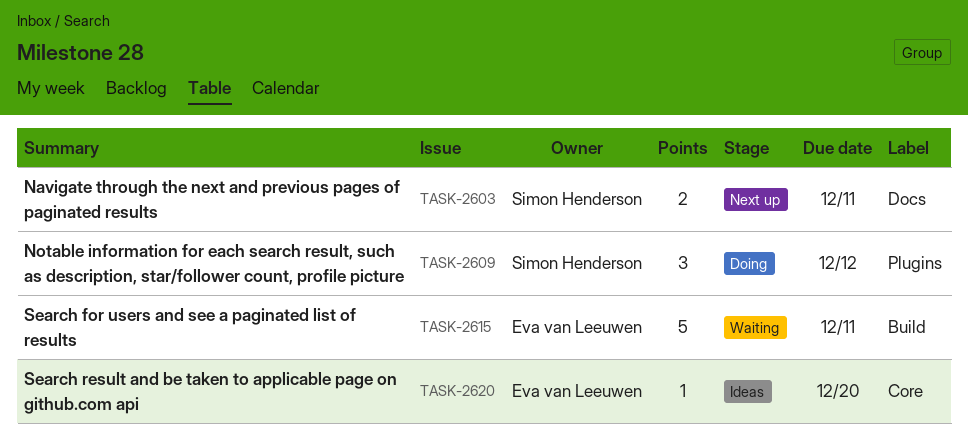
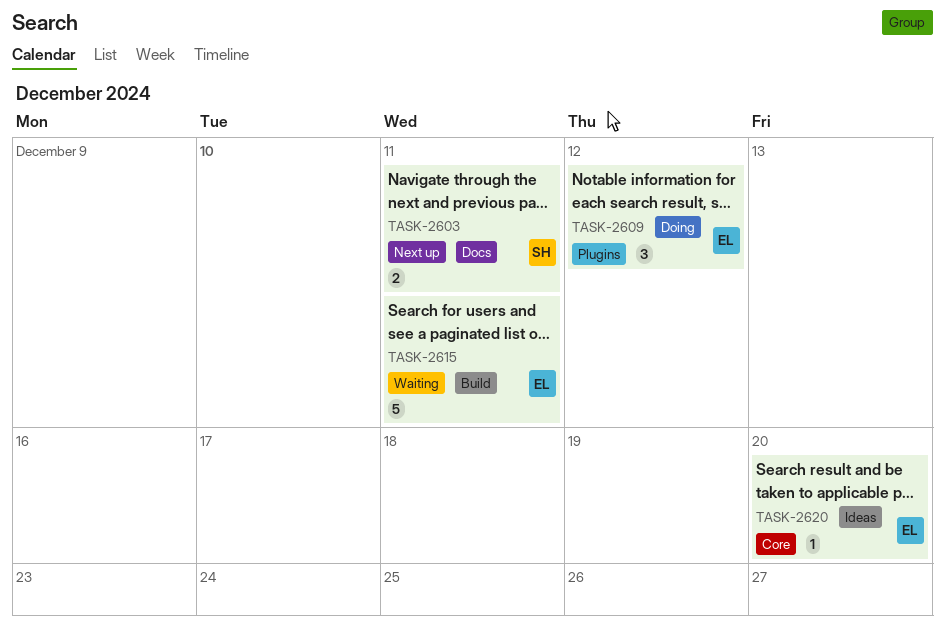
TASK-2609, owner: Simon Henderson -> Eva van Leeuwen

